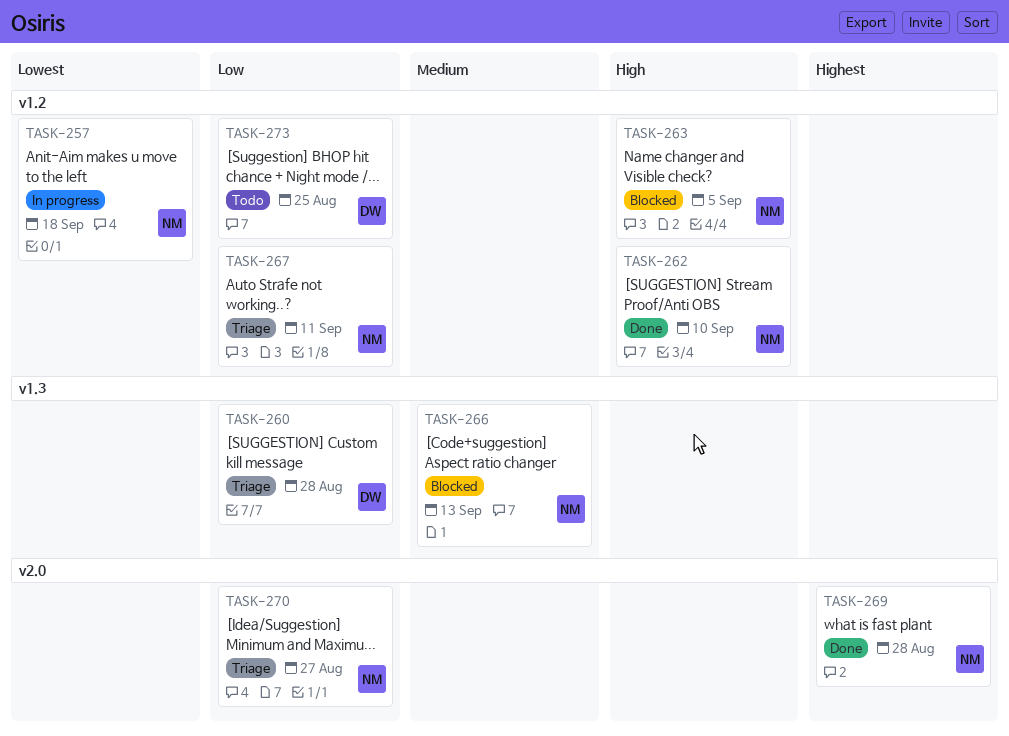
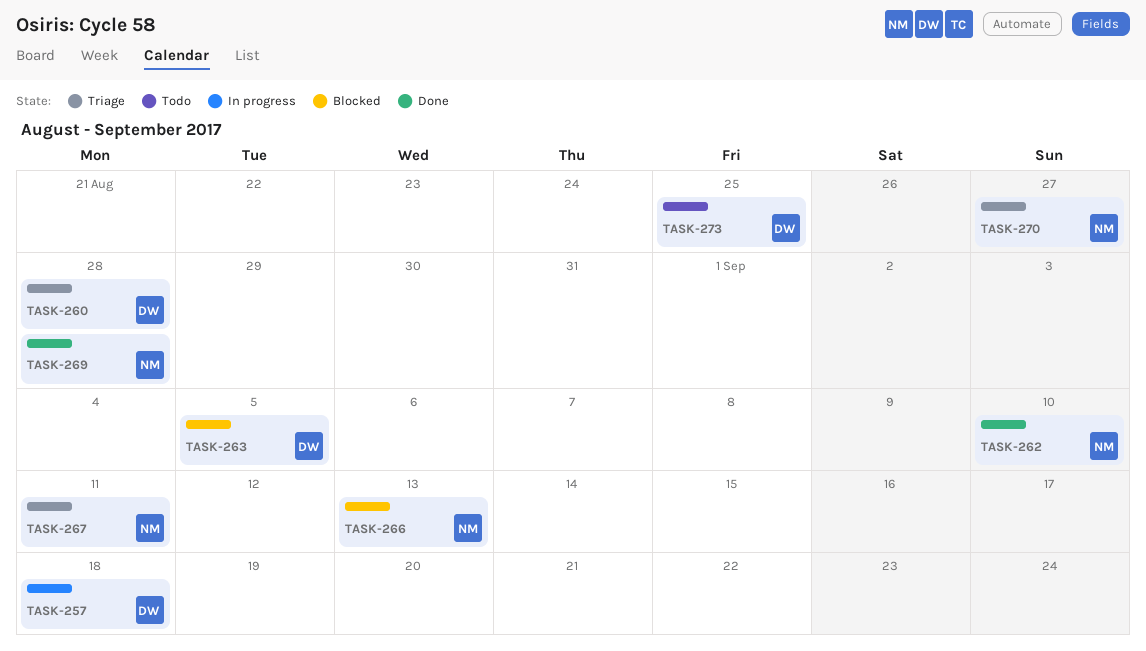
TASK-257, owner: NM -> DW
TASK-263, owner: NM -> DW

